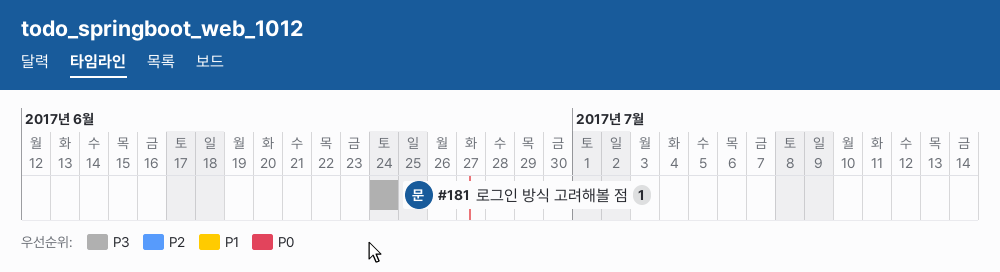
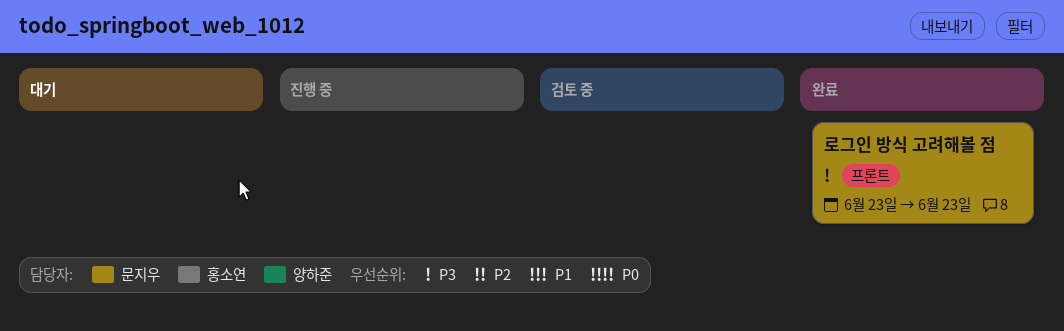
로그인 방식 고려해볼 점, start: Jun 24 -> Jun 23
로그인 방식 고려해볼 점, due: Jun 24 -> Jun 23

